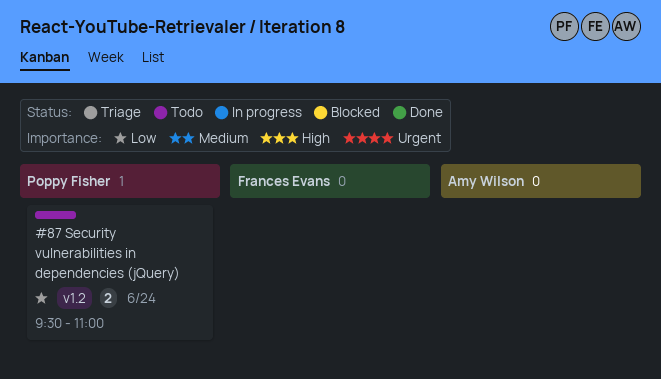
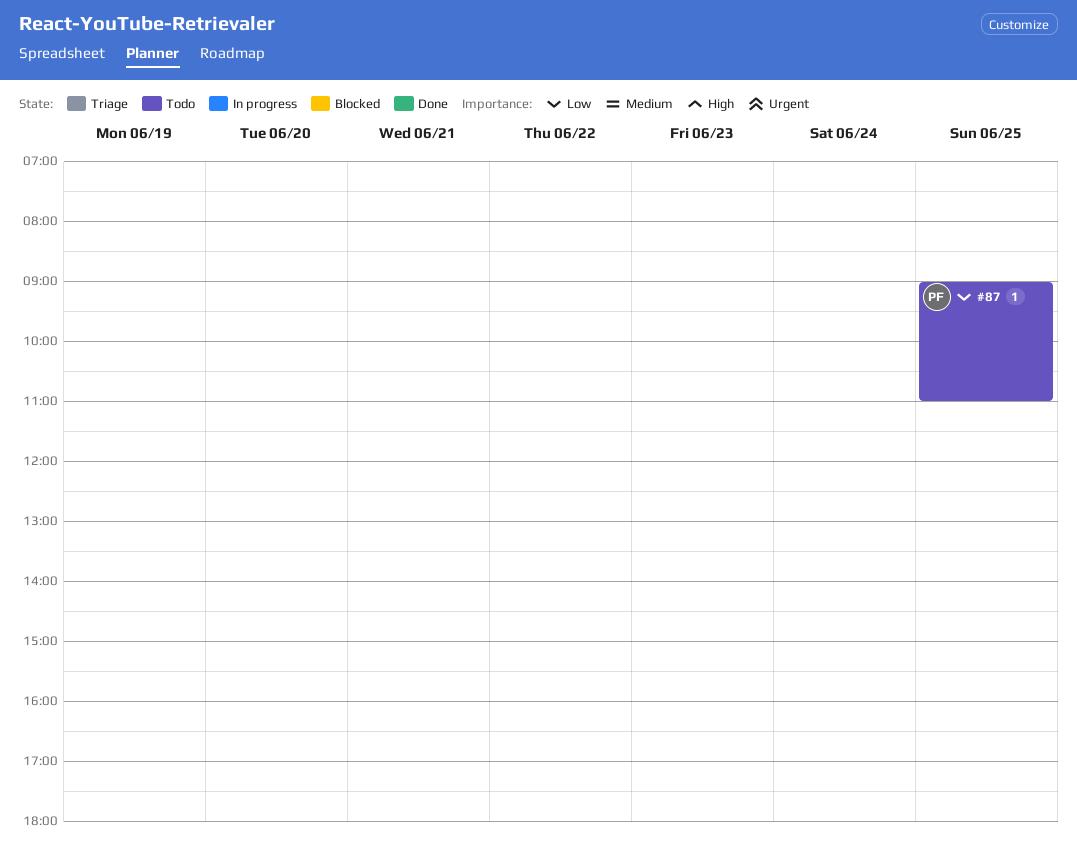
#87, estimate: 2 -> 1
#87, day: Jun 24 -> Jun 25
#87, begins: 09:30 -> 09:00

